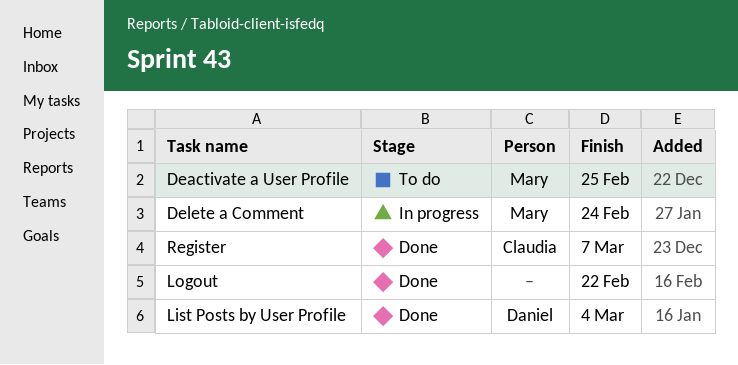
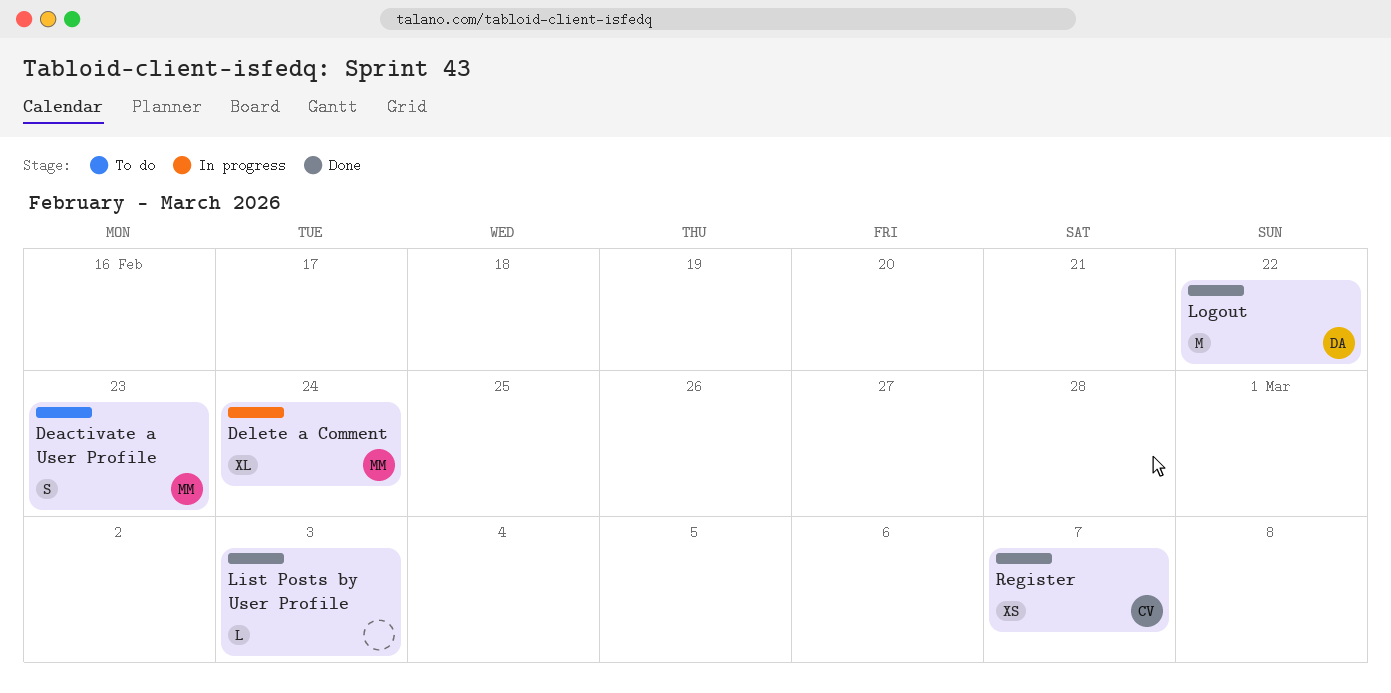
Deactivate a User Profile, due: Feb 25 -> Feb 23
List Posts by User Profile, owner: Daniel -> none
List Posts by User Profile, due: Mar 4 -> Mar 3
Logout, owner: none -> Daniel

